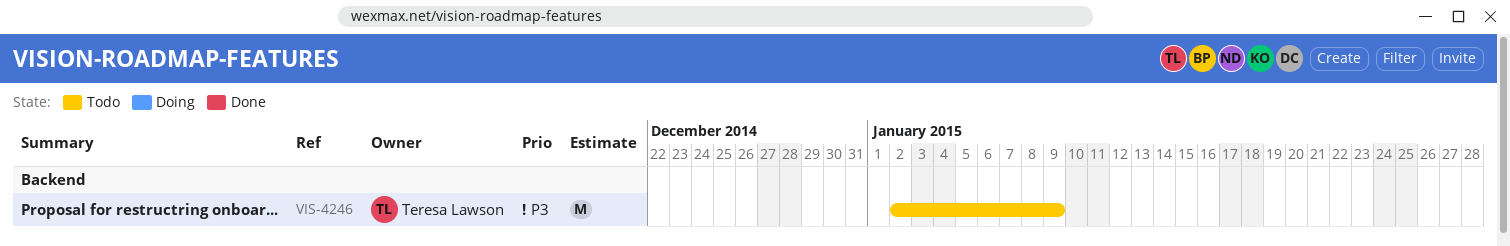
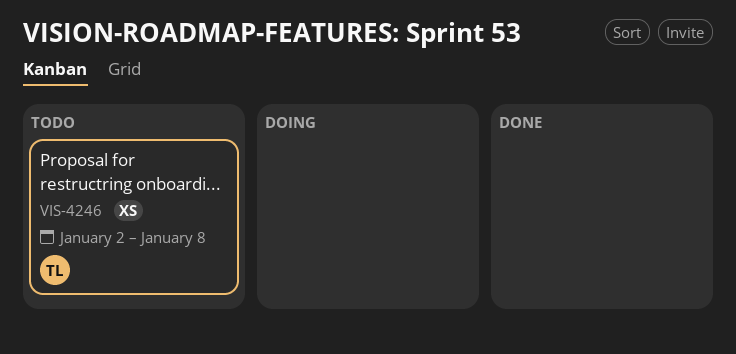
VIS-4246, estimate: M -> XS
VIS-4246, due: Jan 9 -> Jan 8

